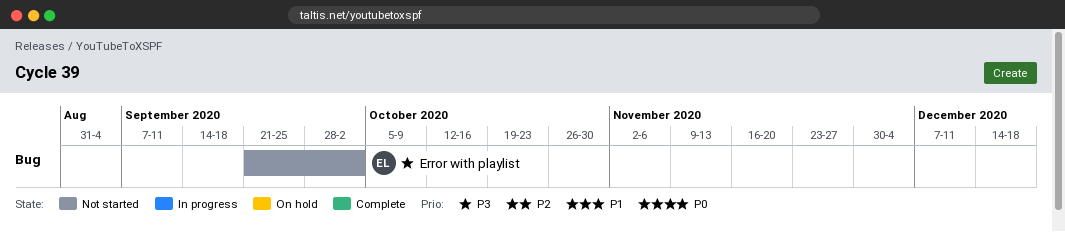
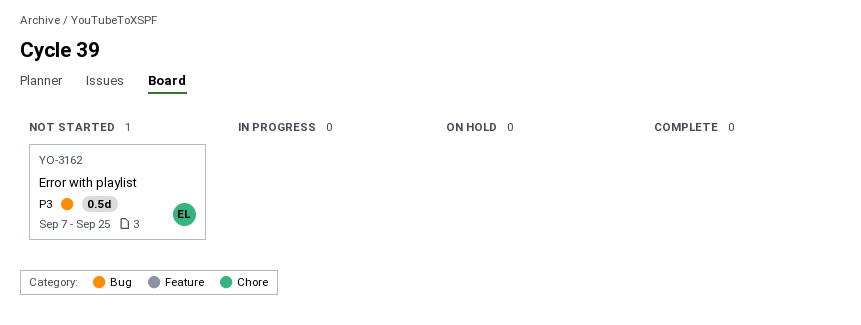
Error with playlist, start: Sep 21 -> Sep 7
Error with playlist, due: Oct 2 -> Sep 25

